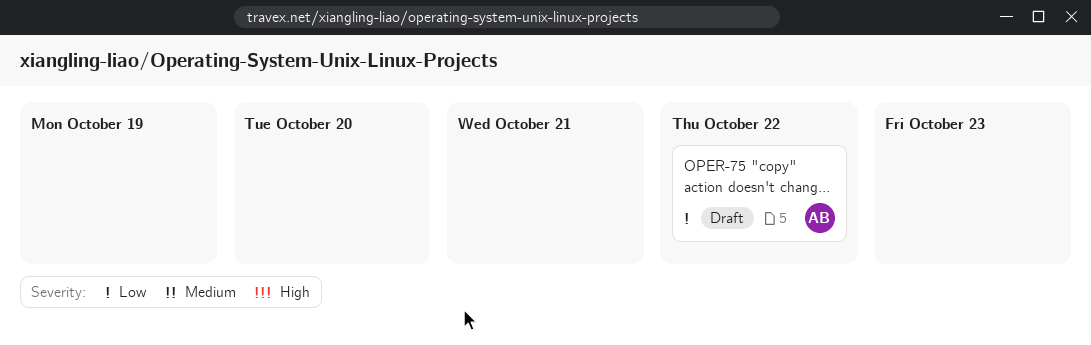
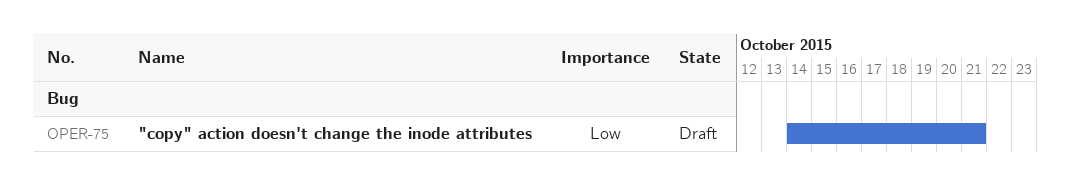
OPER-75, due: Oct 22 -> Oct 21

